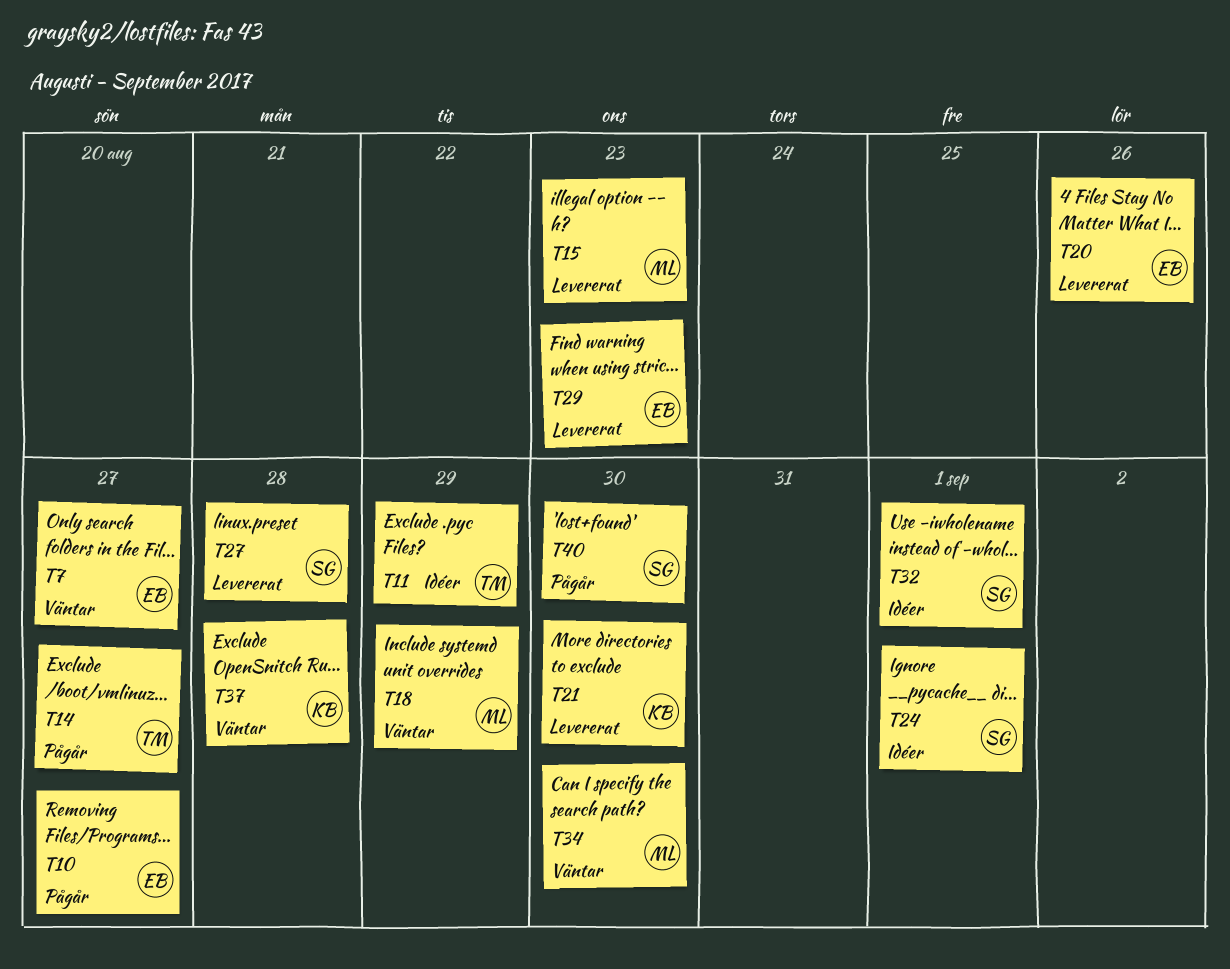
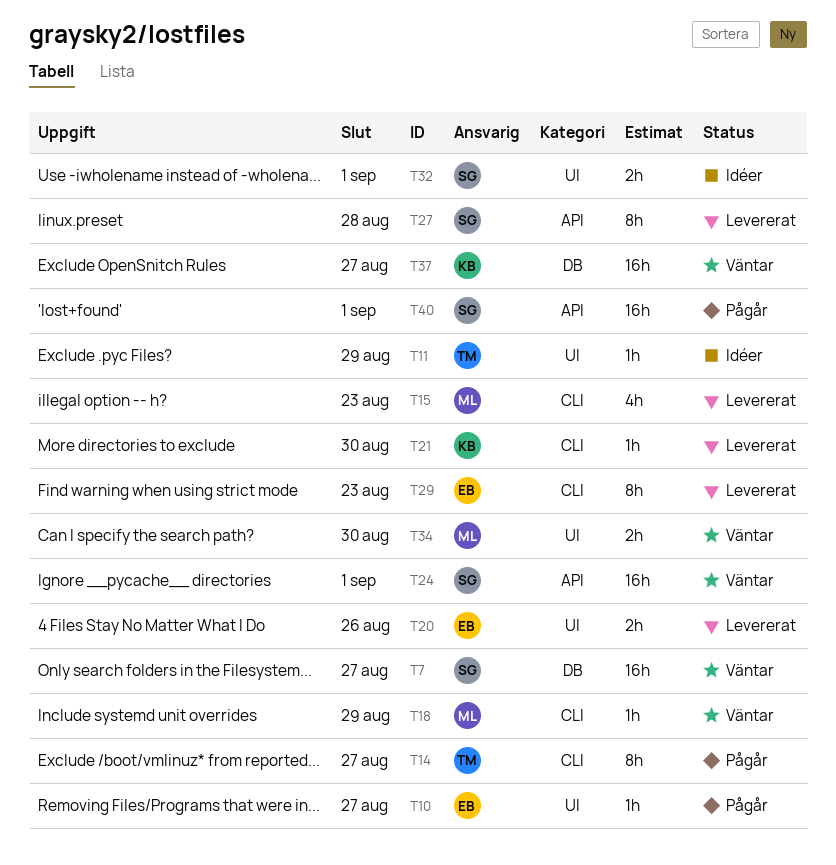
T7, owner: EB -> SG
T24, status: Idéer -> Väntar
T37, due: Aug 28 -> Aug 27
T40, due: Aug 30 -> Sep 1

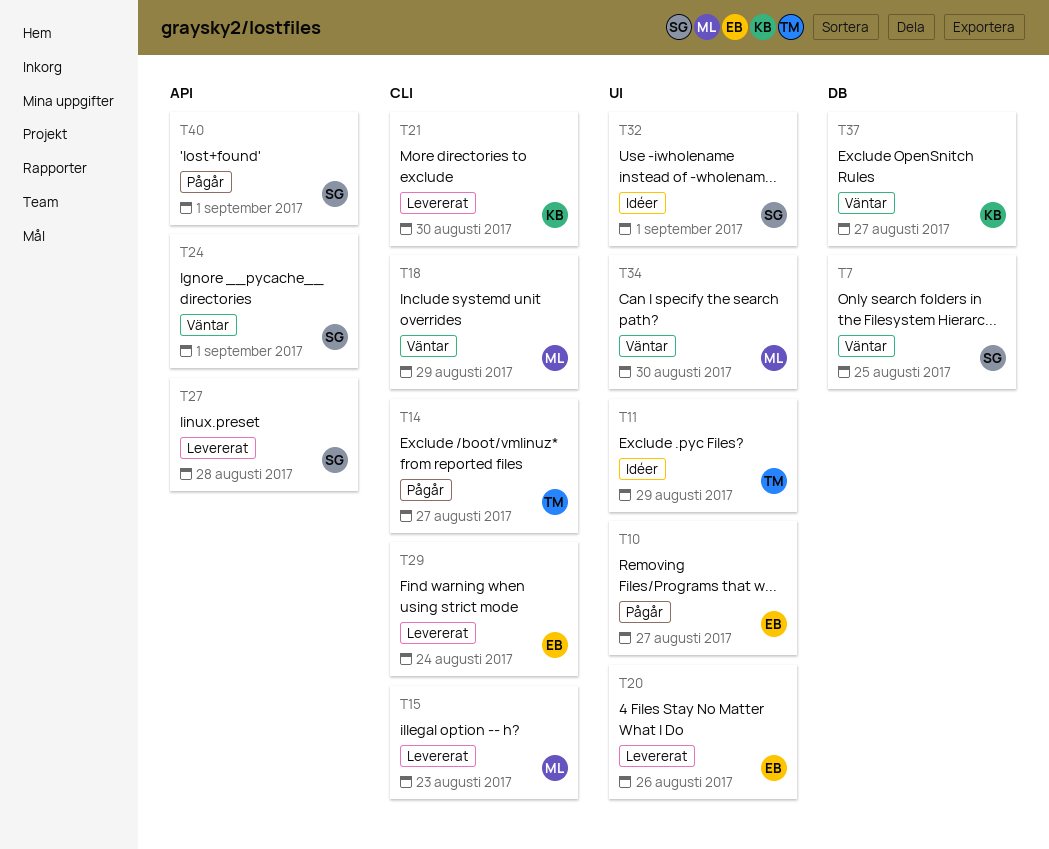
T7, due: Aug 27 -> Aug 25
T29, due: Aug 23 -> Aug 24

